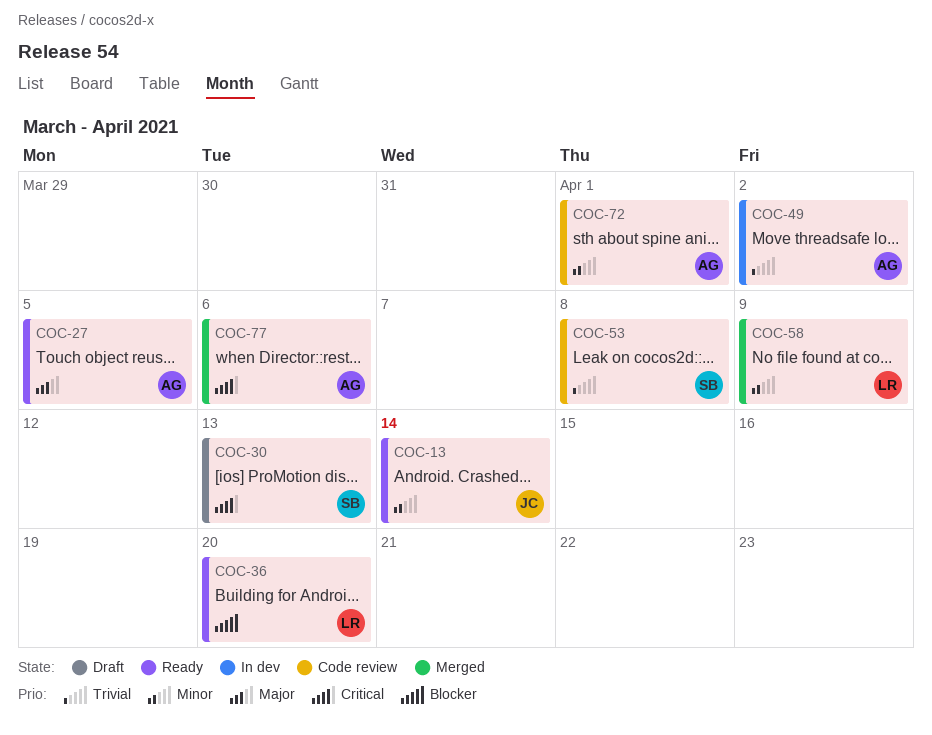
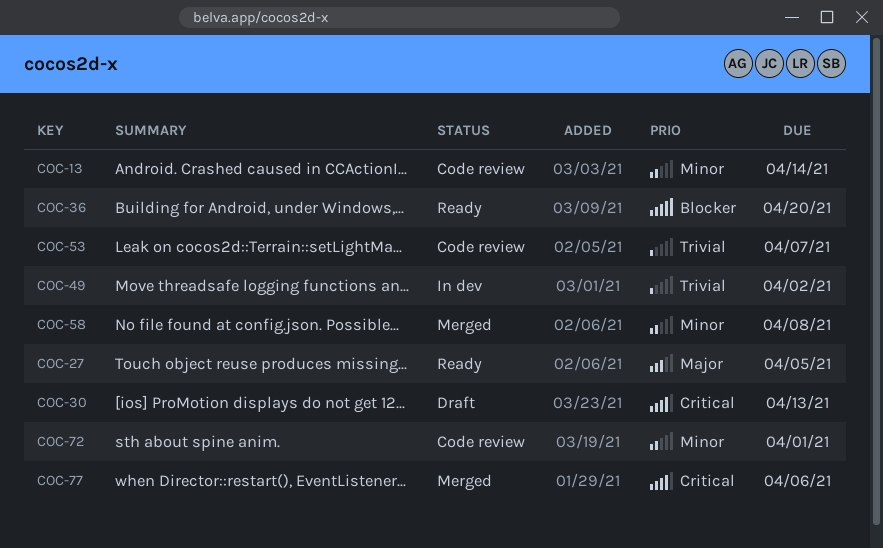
COC-13, status: Ready -> Code review
COC-53, due: Apr 8 -> Apr 7
COC-58, due: Apr 9 -> Apr 8

